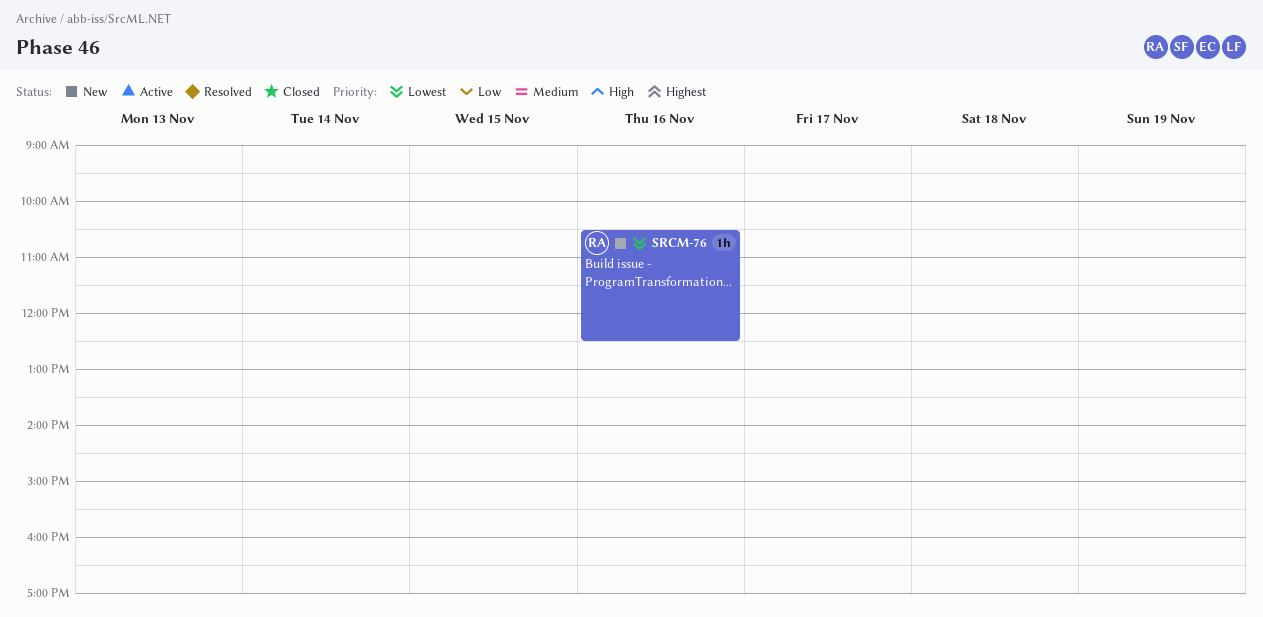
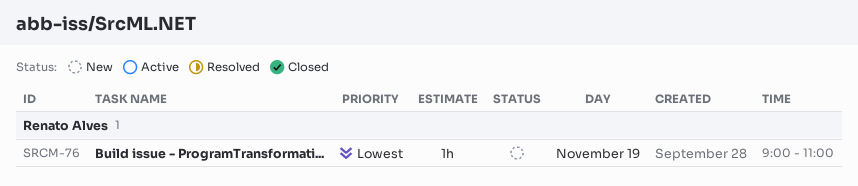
SRCM-76, day: Nov 16 -> Nov 19
SRCM-76, begins: 10:30 -> 09:00
SRCM-76, ends: 12:30 -> 11:00

